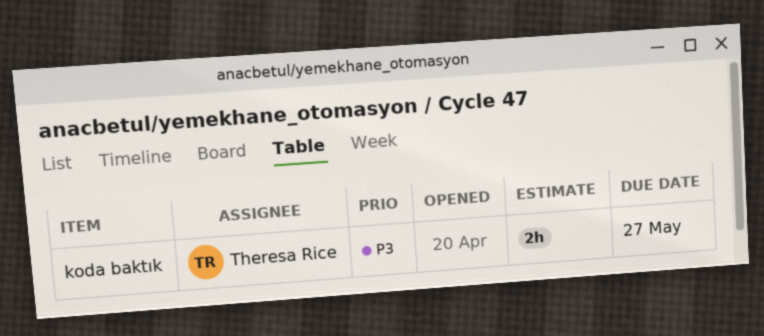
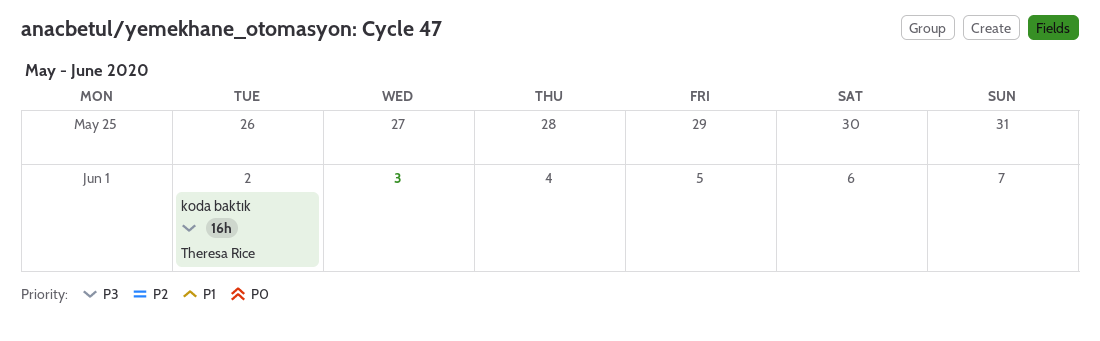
koda baktık, estimate: 2h -> 16h
koda baktık, due: May 27 -> Jun 2

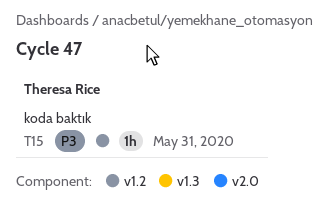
koda baktık, estimate: 16h -> 1h
koda baktık, due: Jun 2 -> May 31

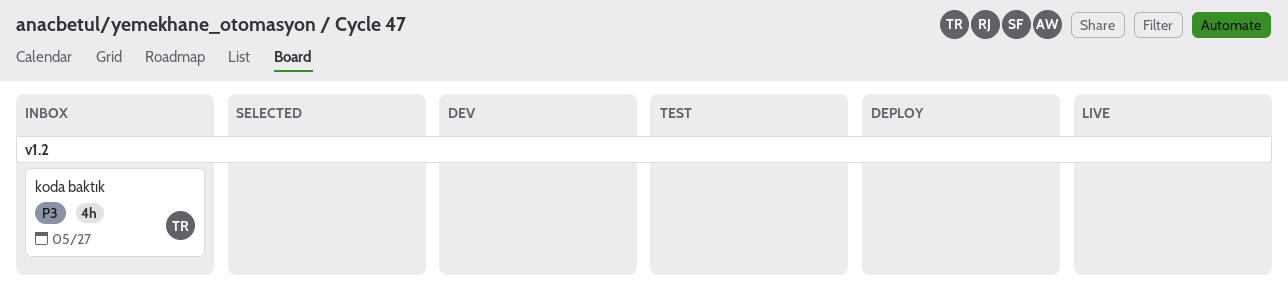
koda baktık, estimate: 1h -> 4h
koda baktık, due: May 31 -> May 27

